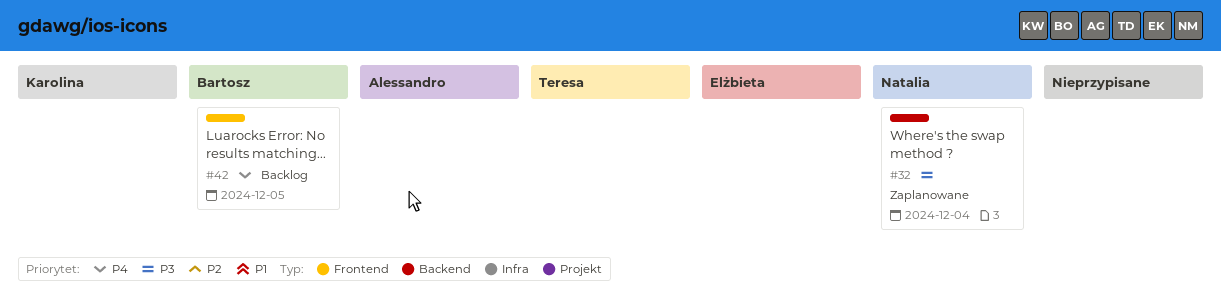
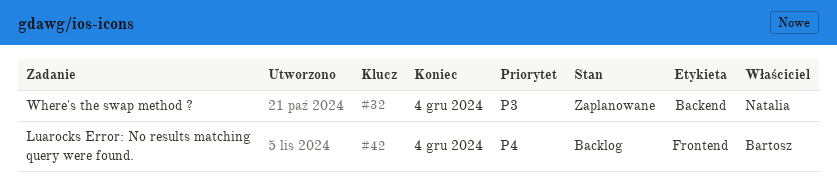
#42, due: Dec 5 -> Dec 4

